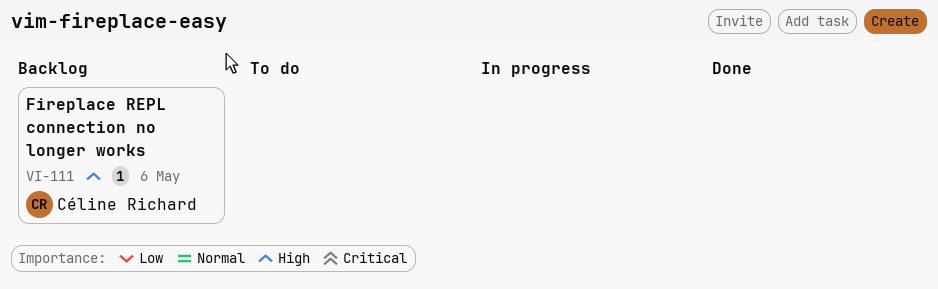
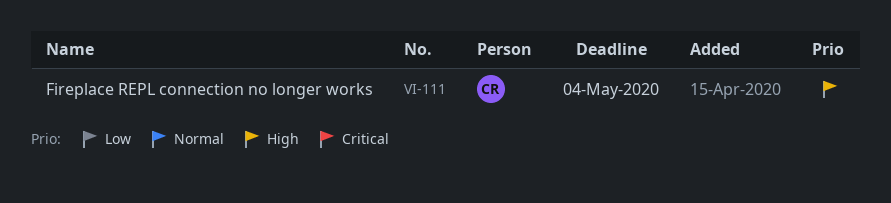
VI-111, due: May 6 -> May 4

